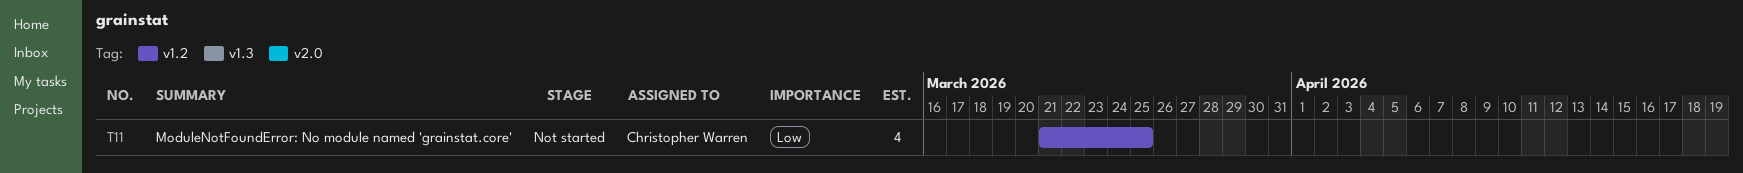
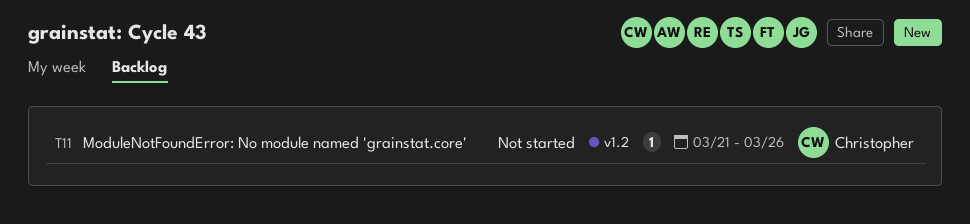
T11, estimate: 4 -> 1
T11, due: Mar 25 -> Mar 26

